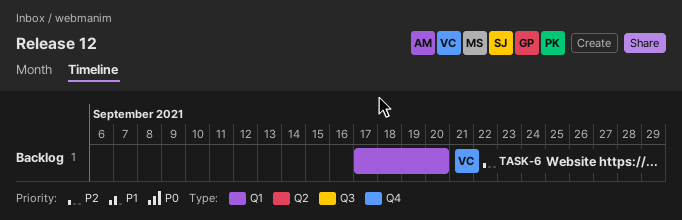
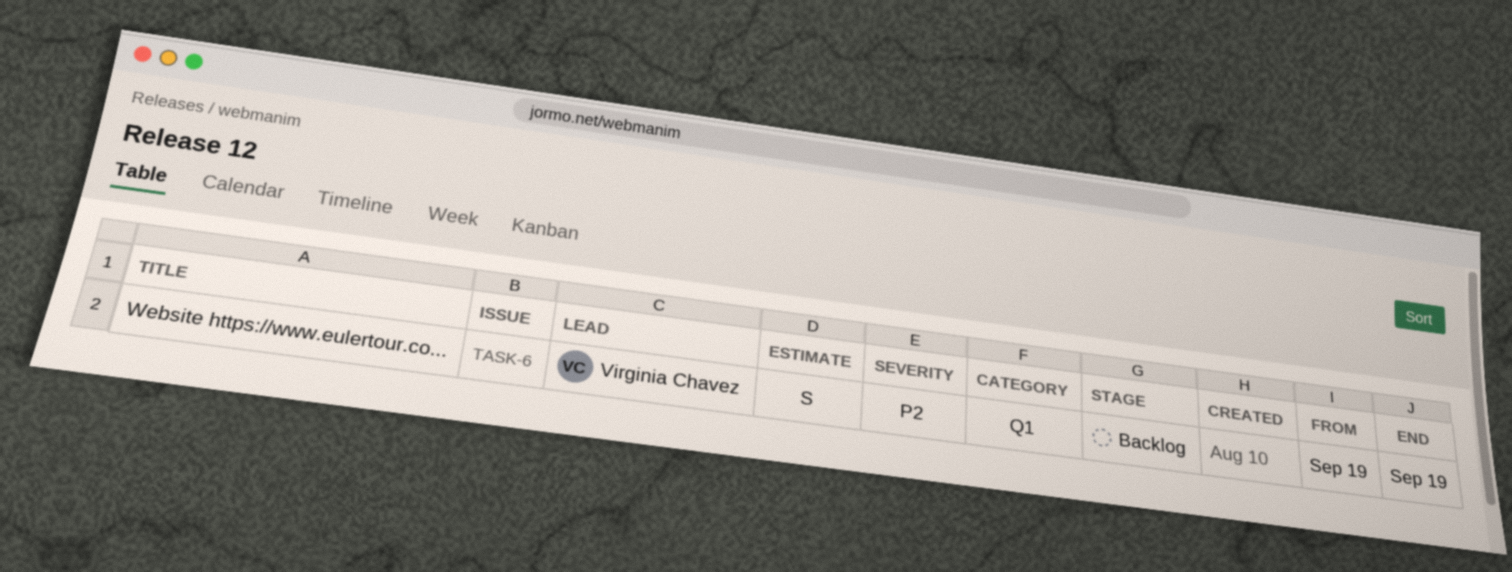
TASK-6, start: Sep 17 -> Sep 19
TASK-6, due: Sep 20 -> Sep 19

